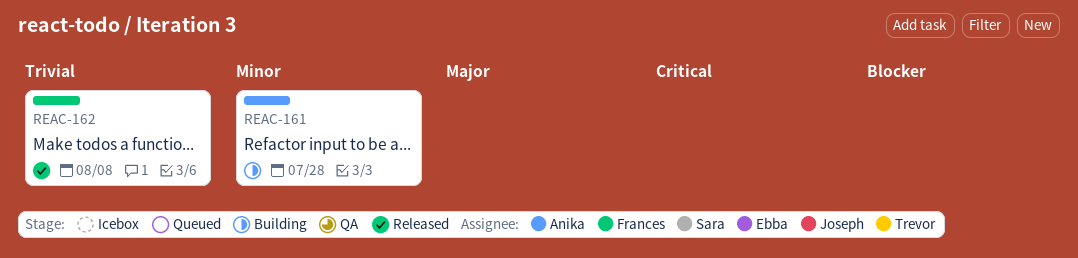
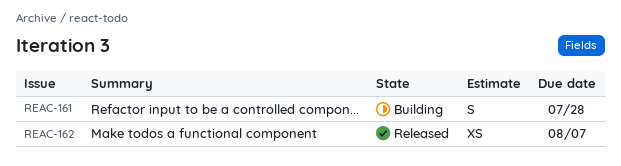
REAC-162, due: Aug 8 -> Aug 7

